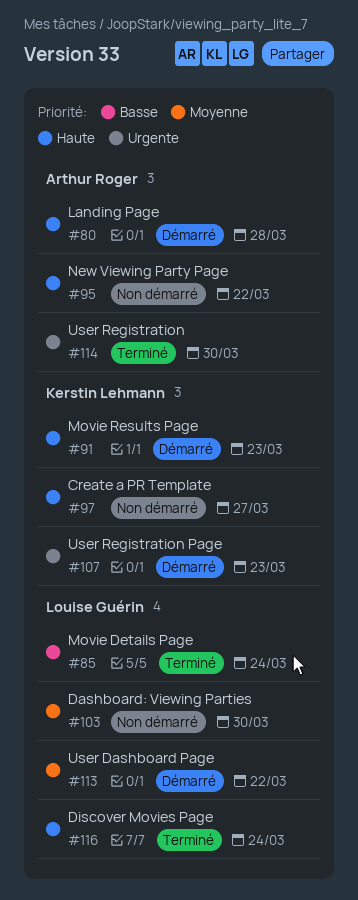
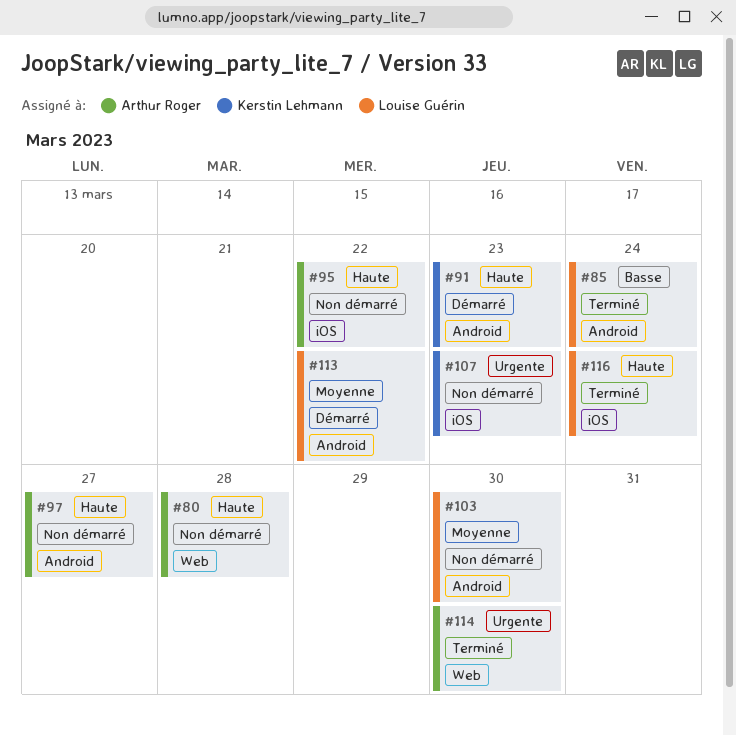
#80, status: Démarré -> Non démarré
#97, owner: Kerstin Lehmann -> Arthur Roger
#107, status: Démarré -> Non démarré

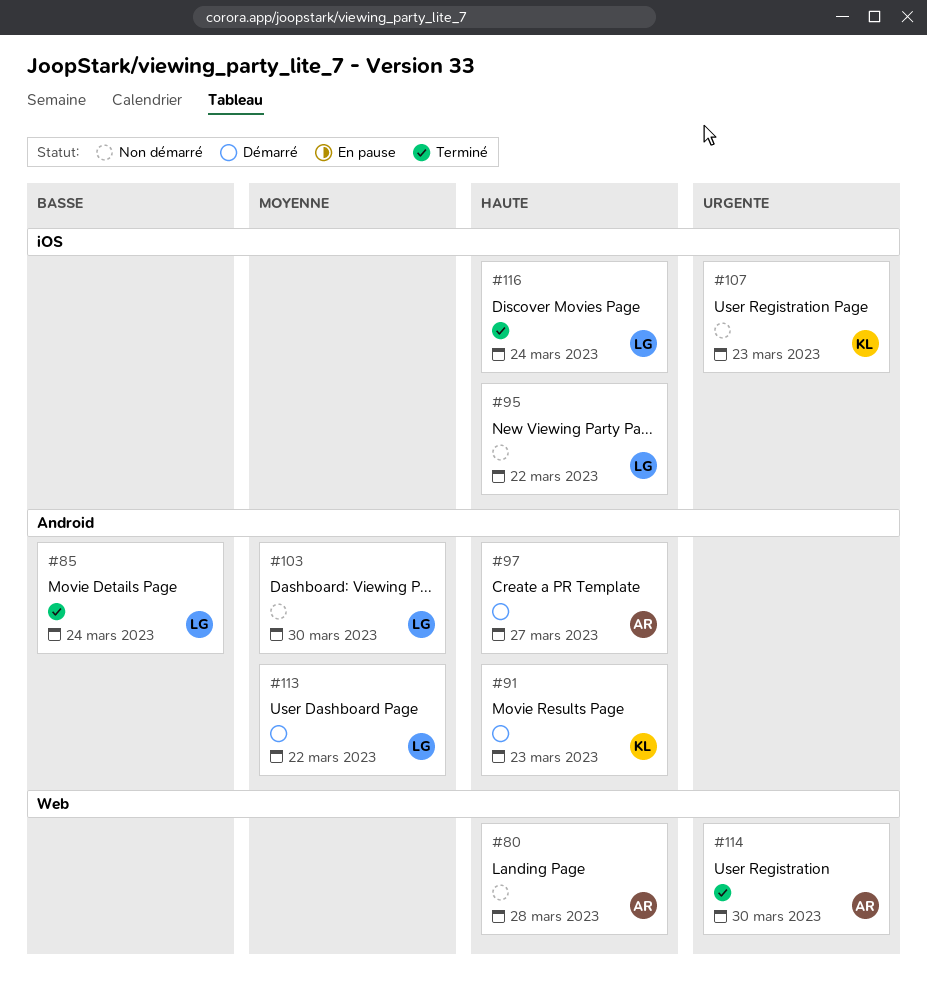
#95, owner: Arthur Roger -> Louise Guérin
#97, status: Non démarré -> Démarré

